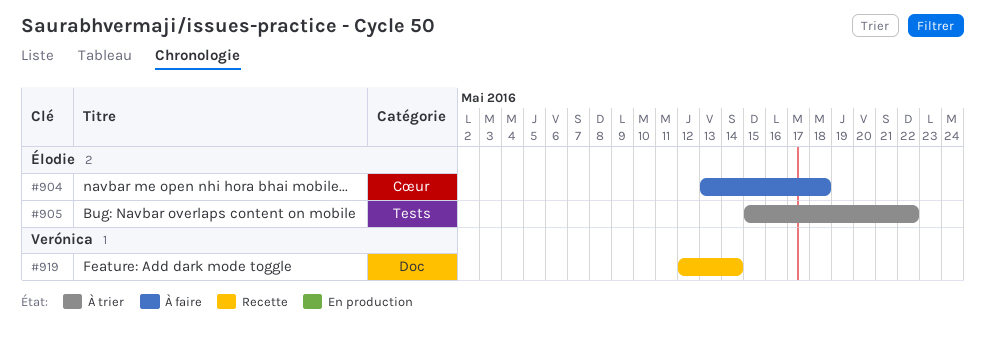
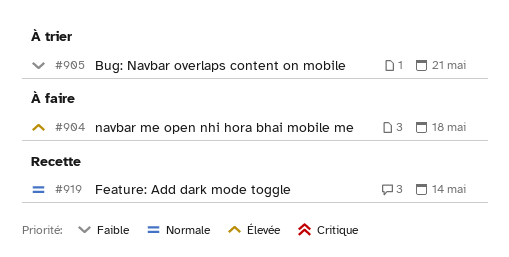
#905, due: May 22 -> May 21

